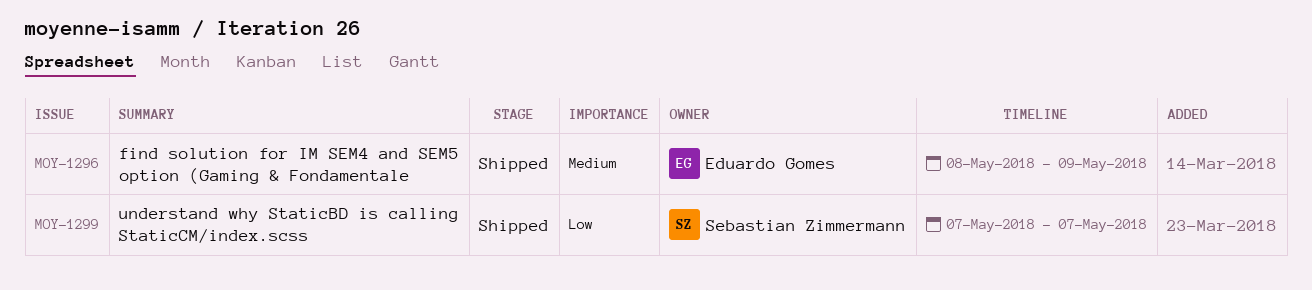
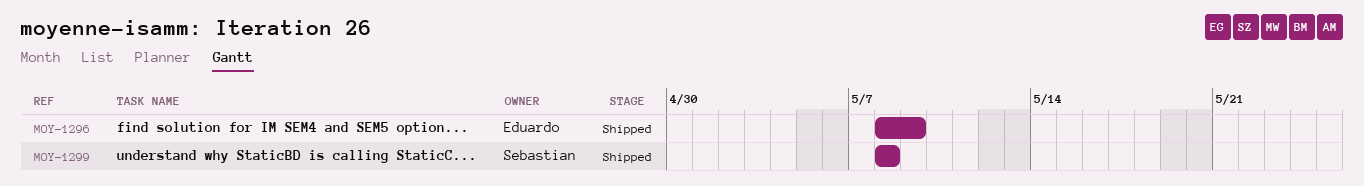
MOY-1299, start: May 7 -> May 8
MOY-1299, due: May 7 -> May 8

